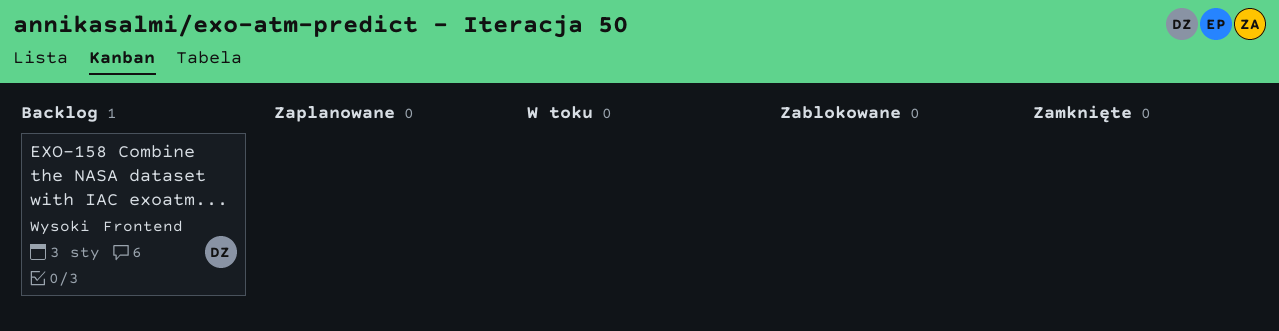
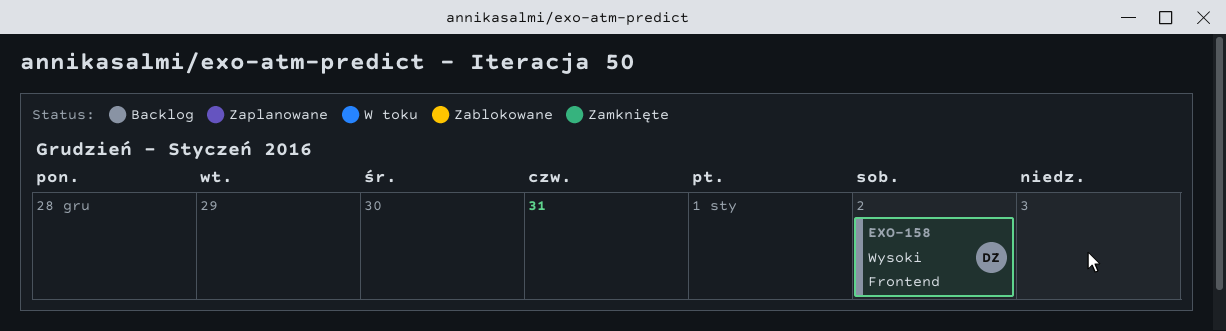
EXO-158, day: Jan 3 -> Jan 2

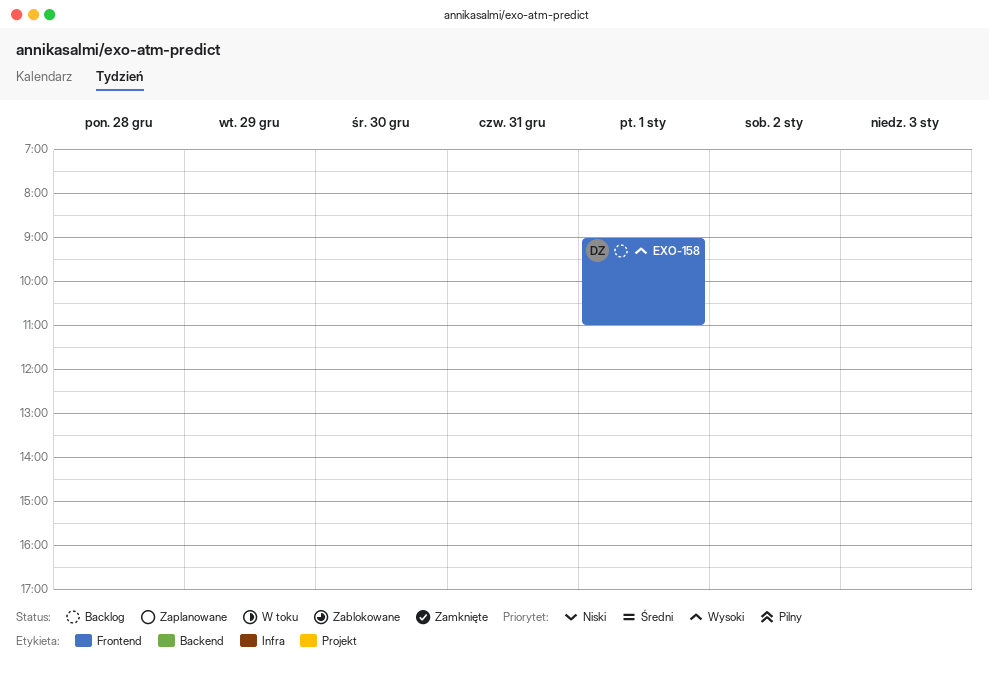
EXO-158, day: Jan 2 -> Jan 1

